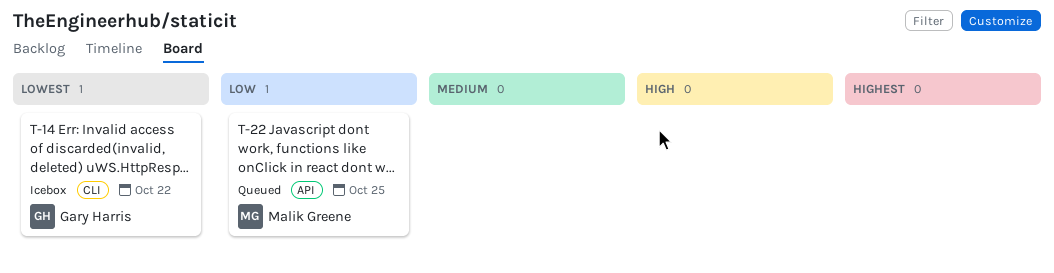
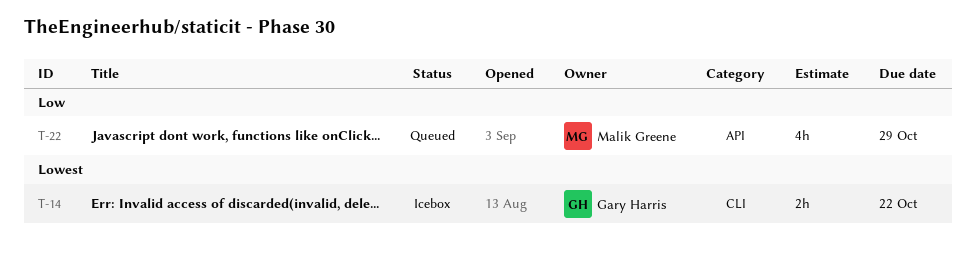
T-22, due: Oct 25 -> Oct 29

